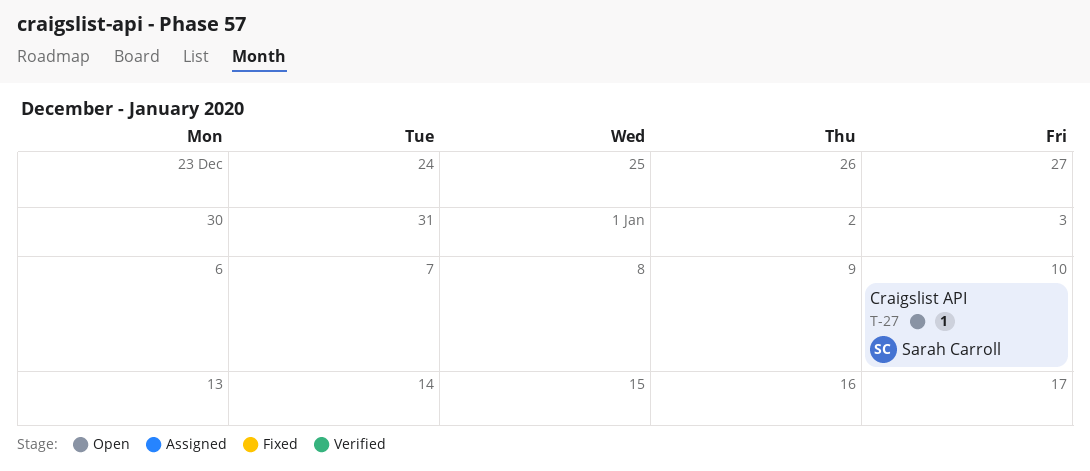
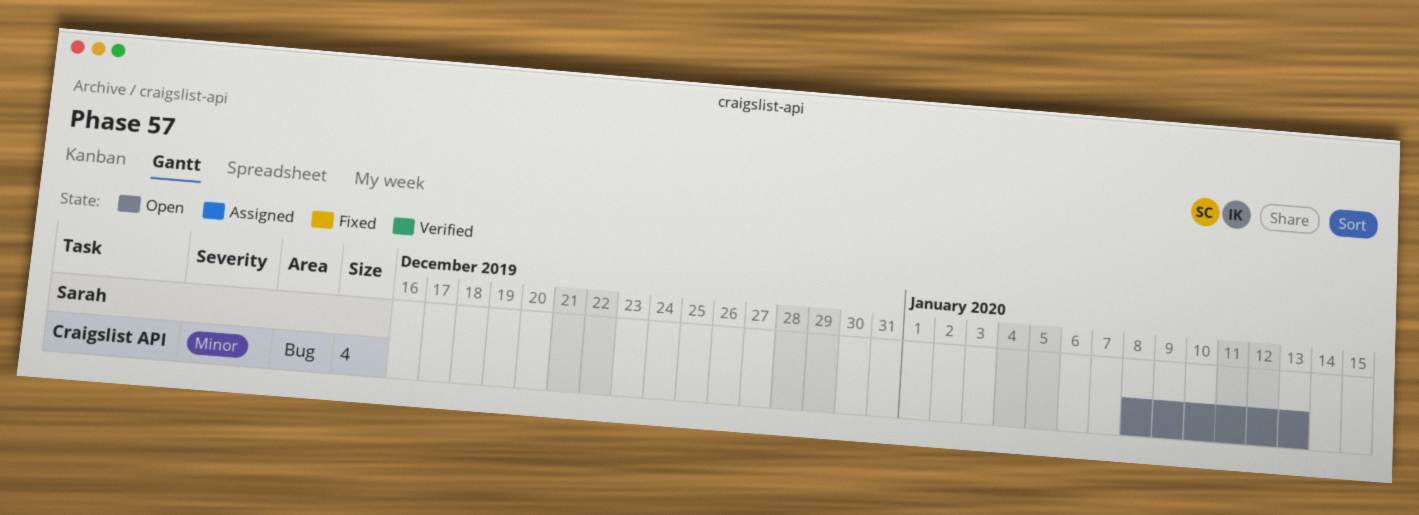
Craigslist API, estimate: 1 -> 4
Craigslist API, due: Jan 10 -> Jan 13

